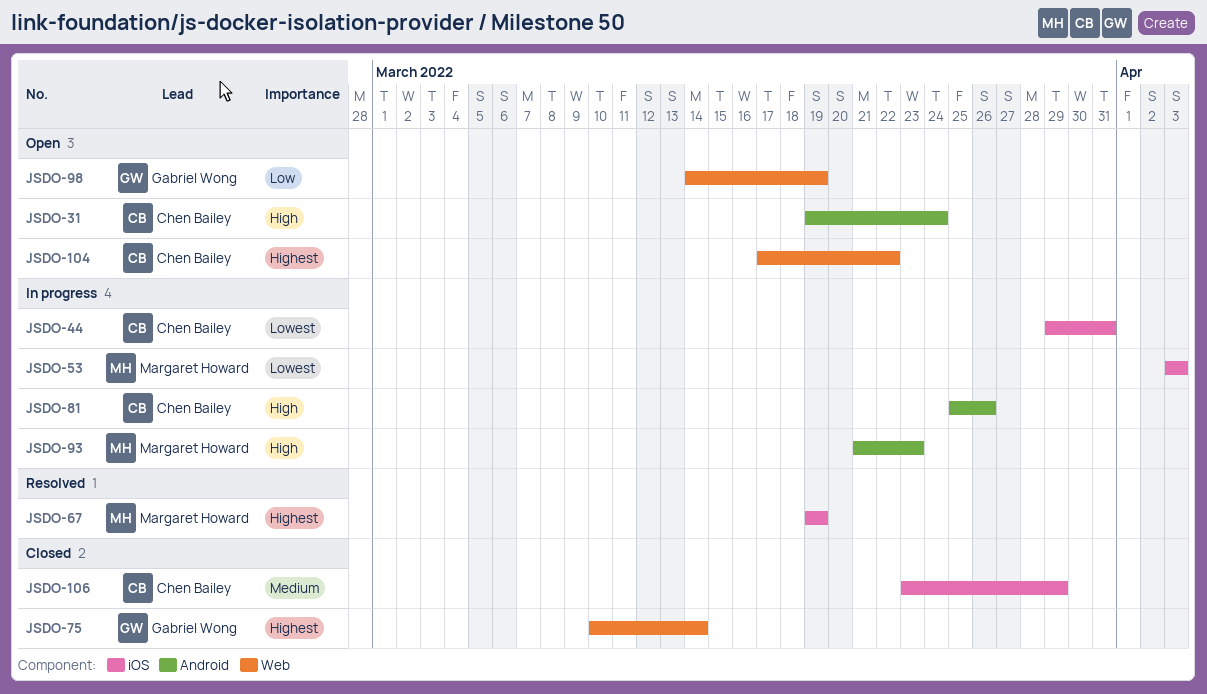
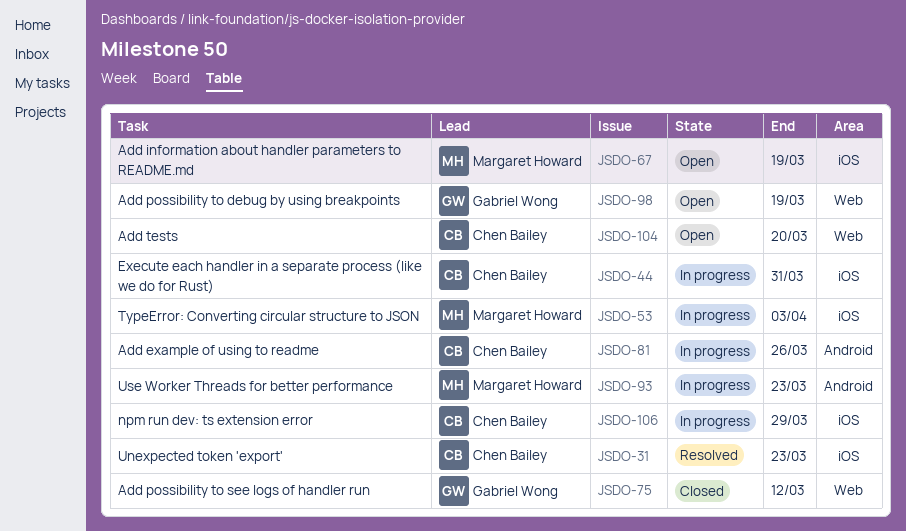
JSDO-31, status: Open -> Resolved
JSDO-31, label: Android -> iOS
JSDO-31, due: Mar 24 -> Mar 23
JSDO-67, status: Resolved -> Open
JSDO-75, due: Mar 14 -> Mar 12
JSDO-104, due: Mar 22 -> Mar 20
JSDO-106, status: Closed -> In progress

